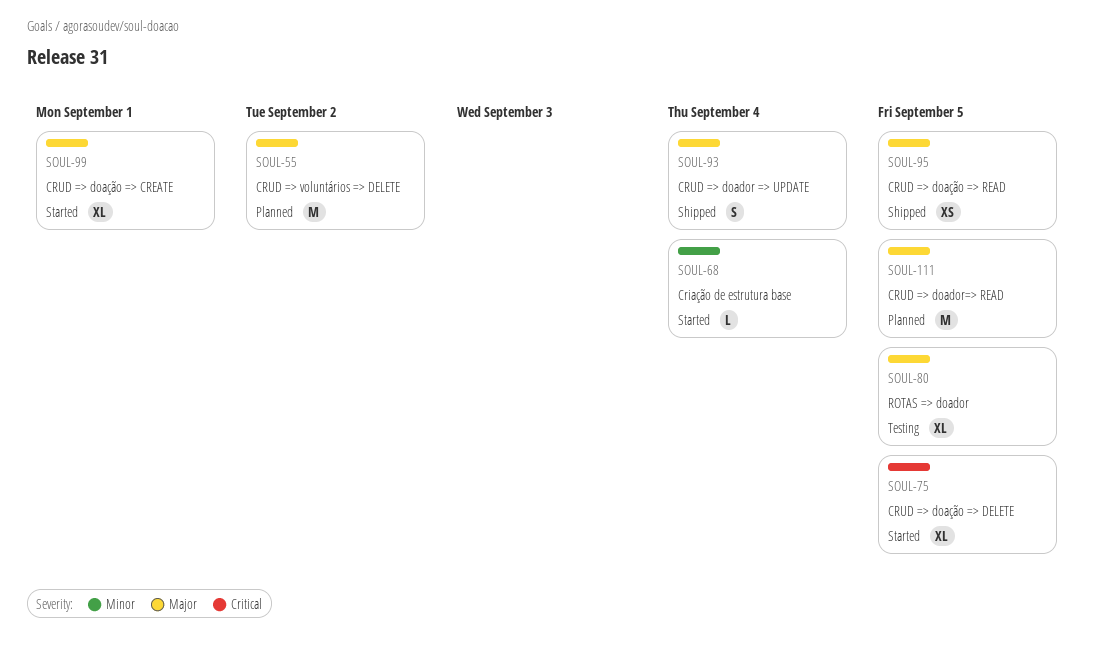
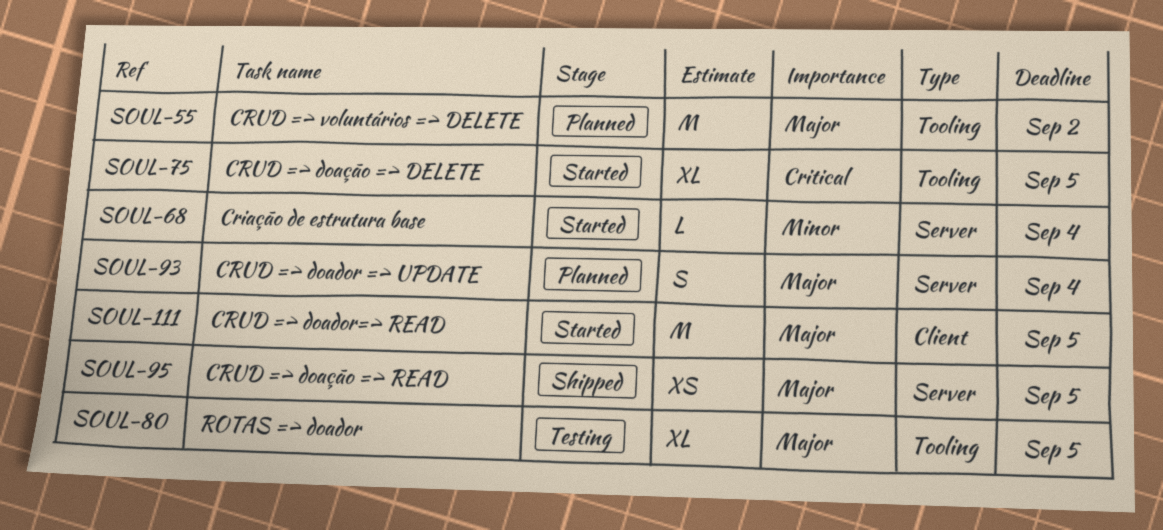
SOUL-93, status: Shipped -> Planned
SOUL-99: present -> none
SOUL-111, status: Planned -> Started

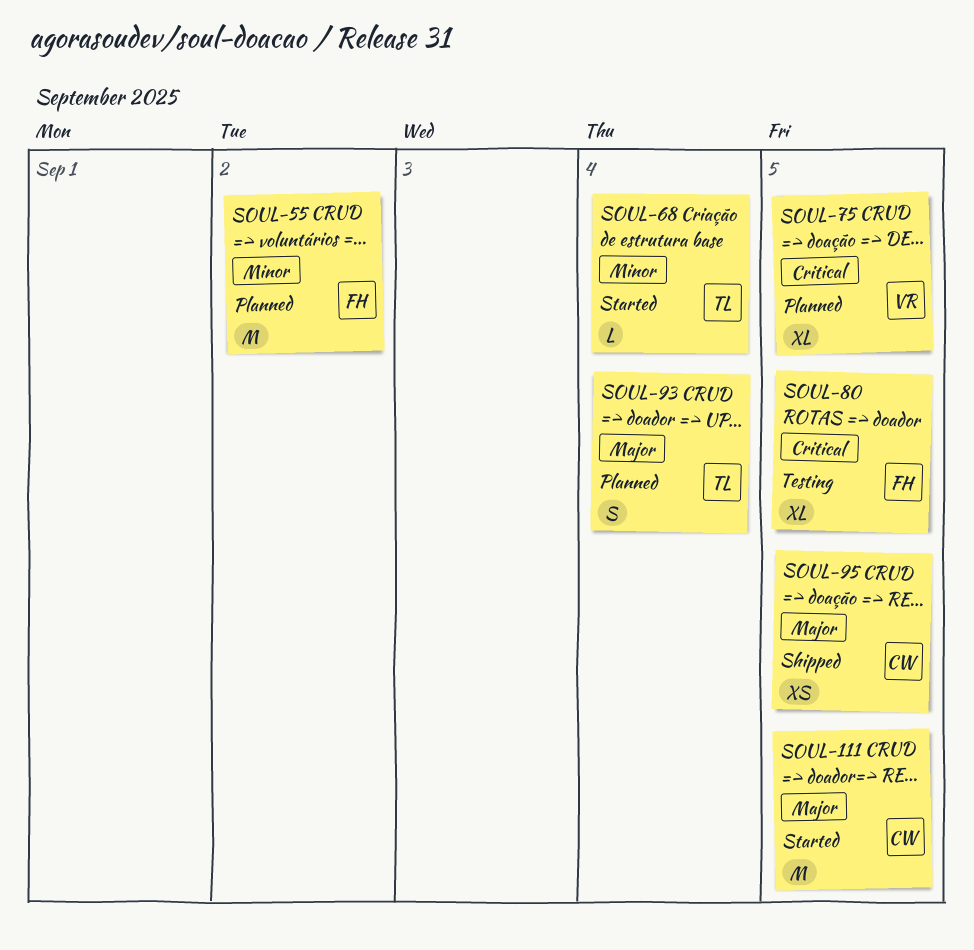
SOUL-55, priority: Major -> Minor
SOUL-75, status: Started -> Planned
SOUL-80, priority: Major -> Critical

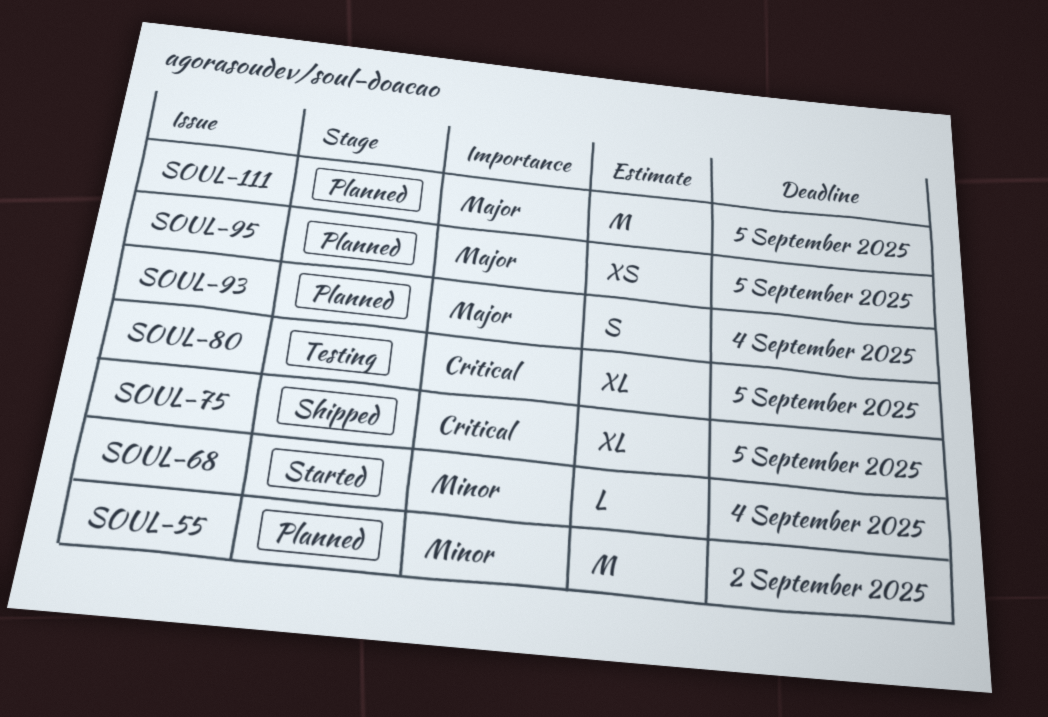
SOUL-75, status: Planned -> Shipped
SOUL-95, status: Shipped -> Planned
SOUL-111, status: Started -> Planned

